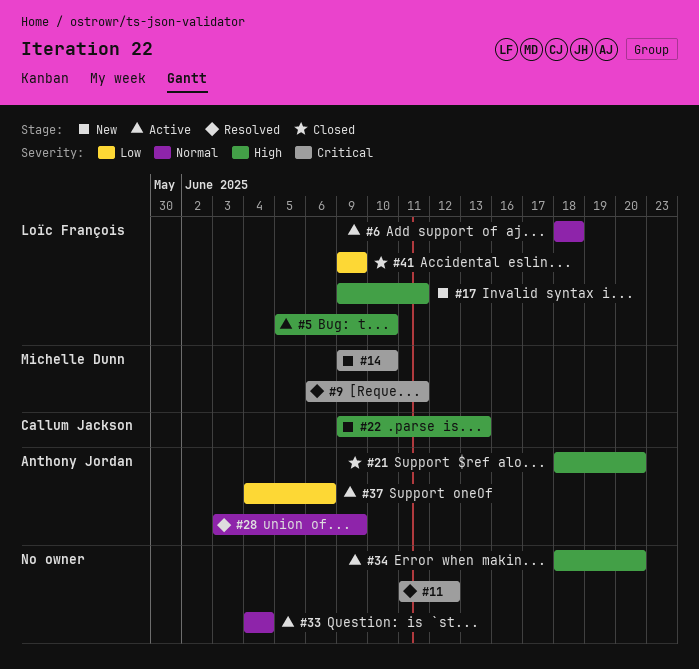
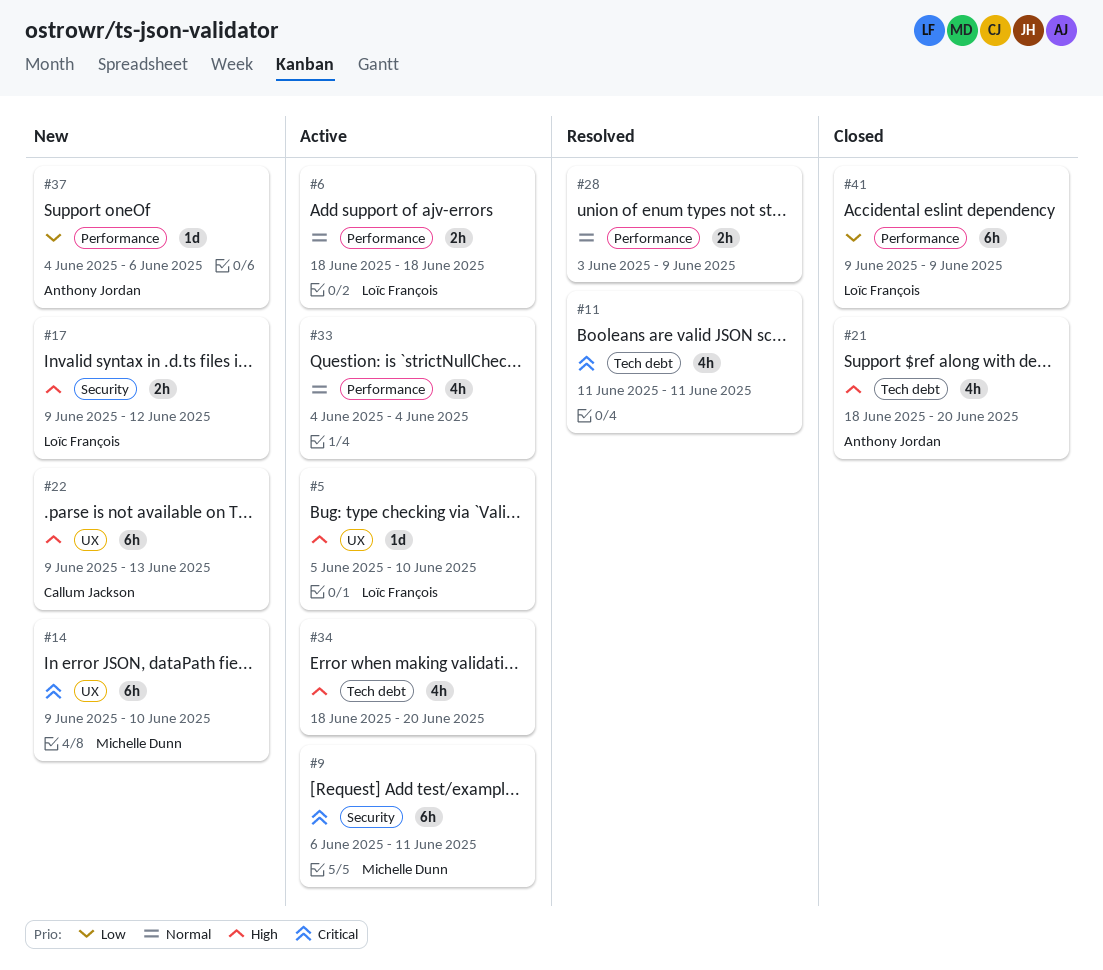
#9, status: Resolved -> Active
#11, due: Jun 12 -> Jun 11
#17, due: Jun 11 -> Jun 12
#28, owner: Anthony Jordan -> none
#37, status: Active -> New

